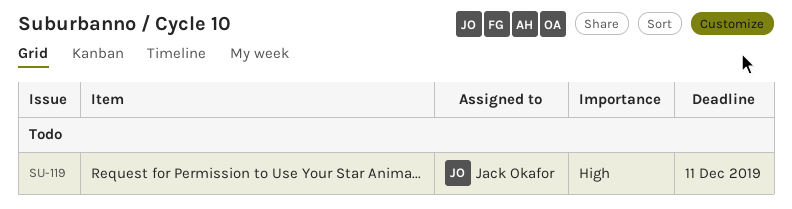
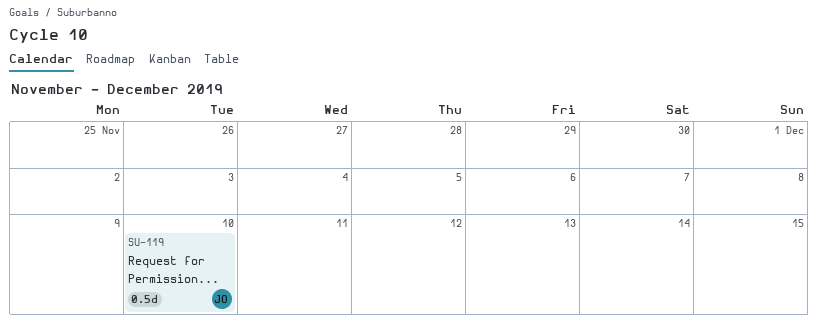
SU-119, due: Dec 11 -> Dec 10

